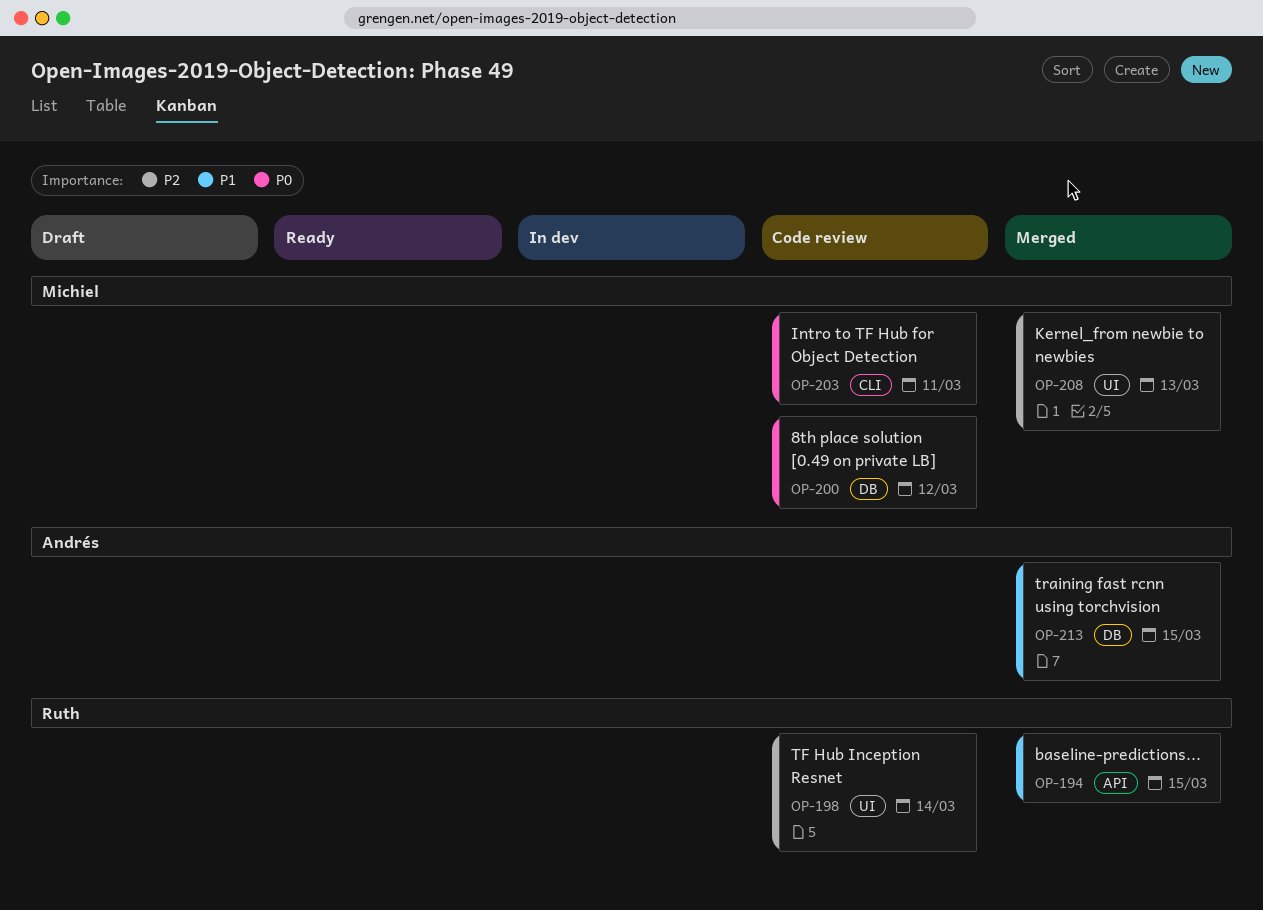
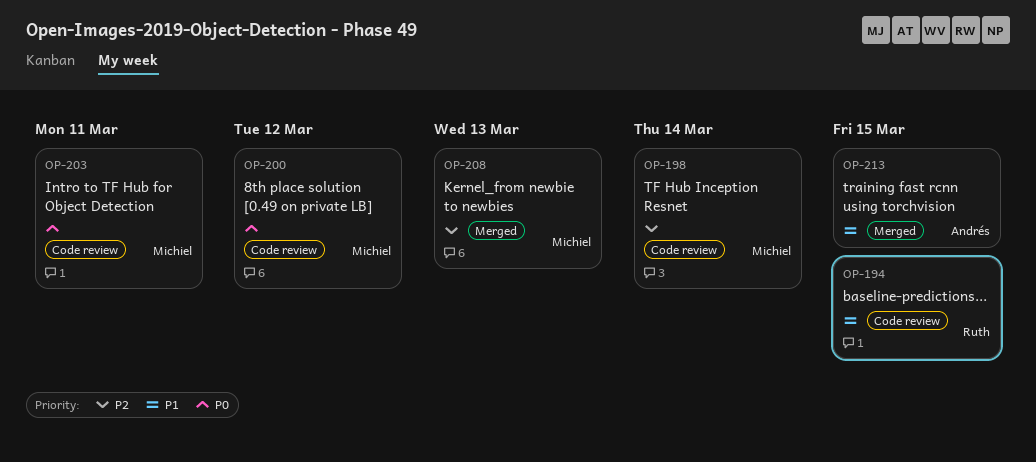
OP-194, status: Merged -> Code review
OP-198, owner: Ruth -> Michiel

